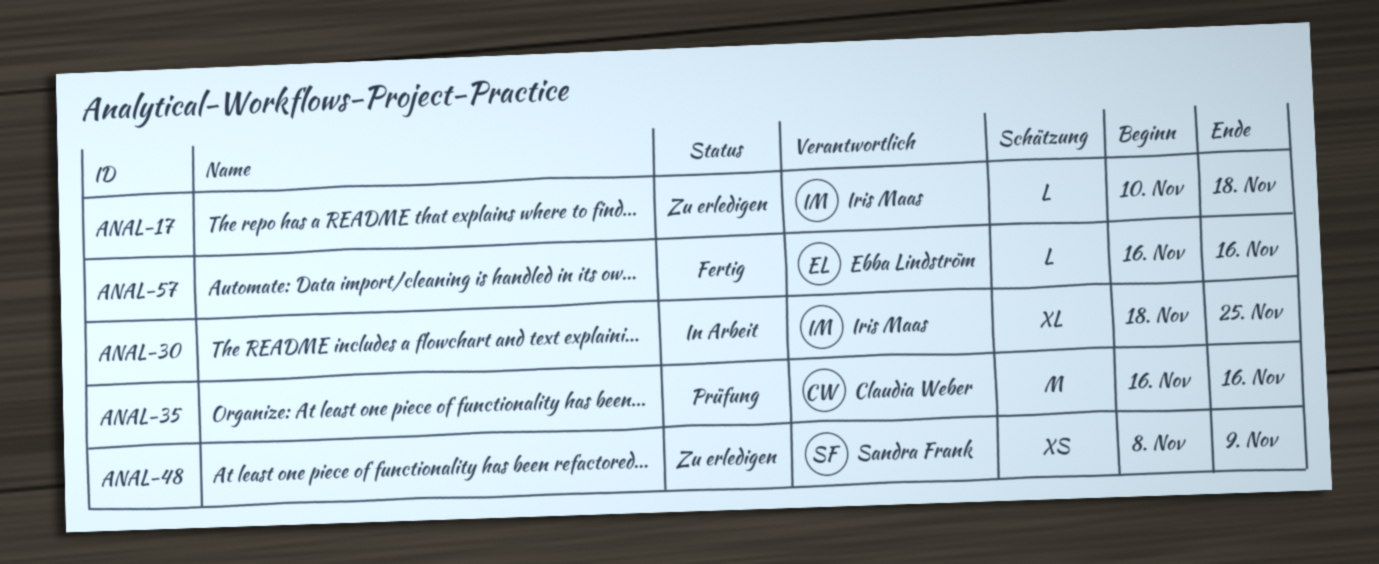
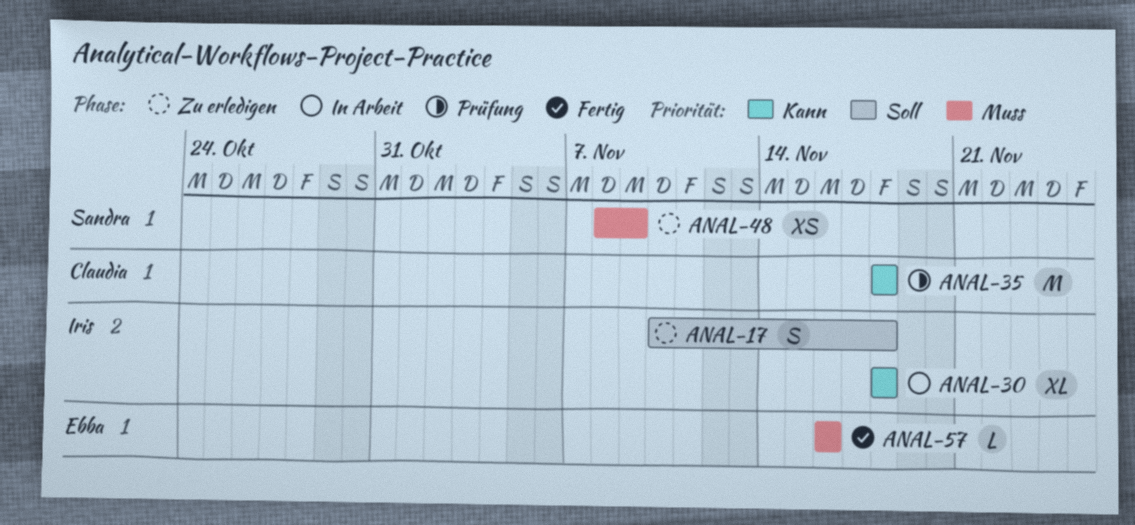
ANAL-17, estimate: L -> S
ANAL-30, due: Nov 25 -> Nov 18
ANAL-35, start: Nov 16 -> Nov 18
ANAL-35, due: Nov 16 -> Nov 18

